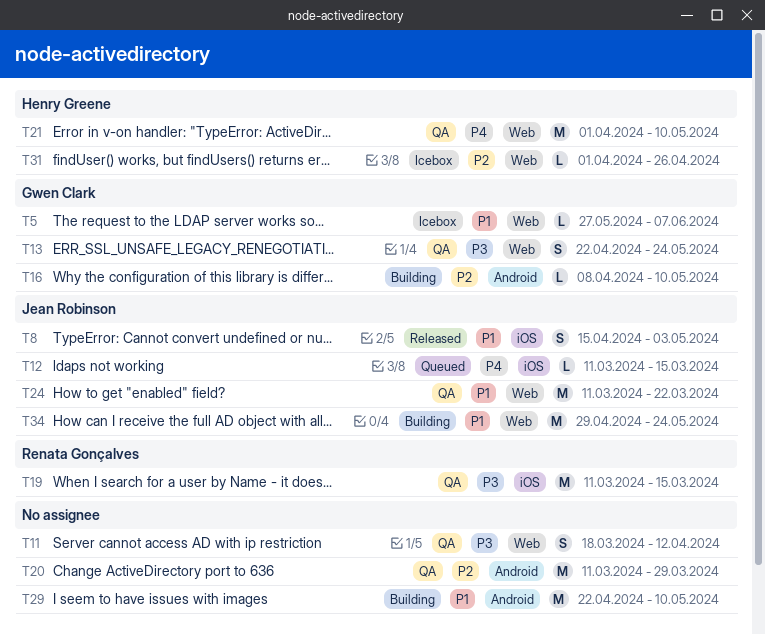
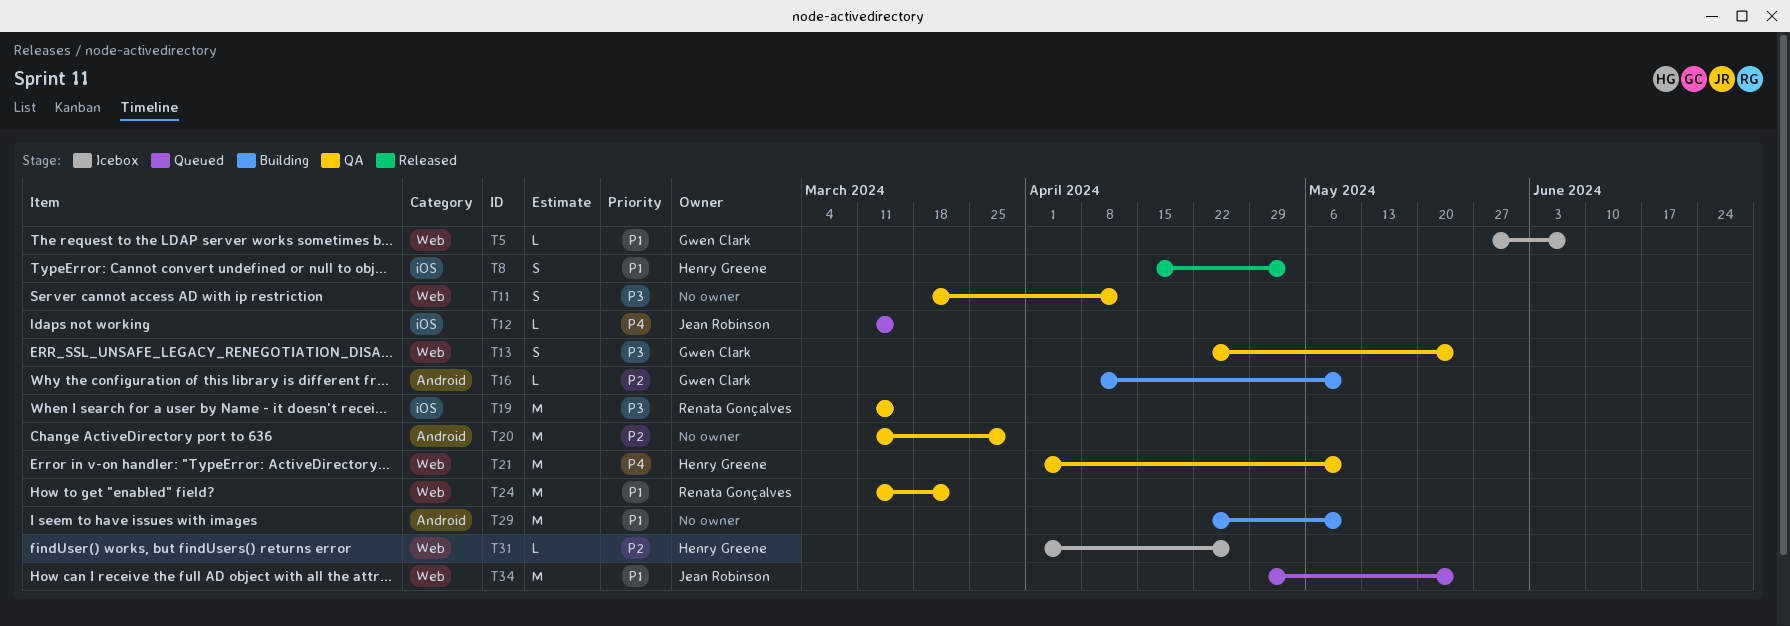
T8, owner: Jean Robinson -> Henry Greene
T24, owner: Jean Robinson -> Renata Gonçalves
T34, status: Building -> Queued

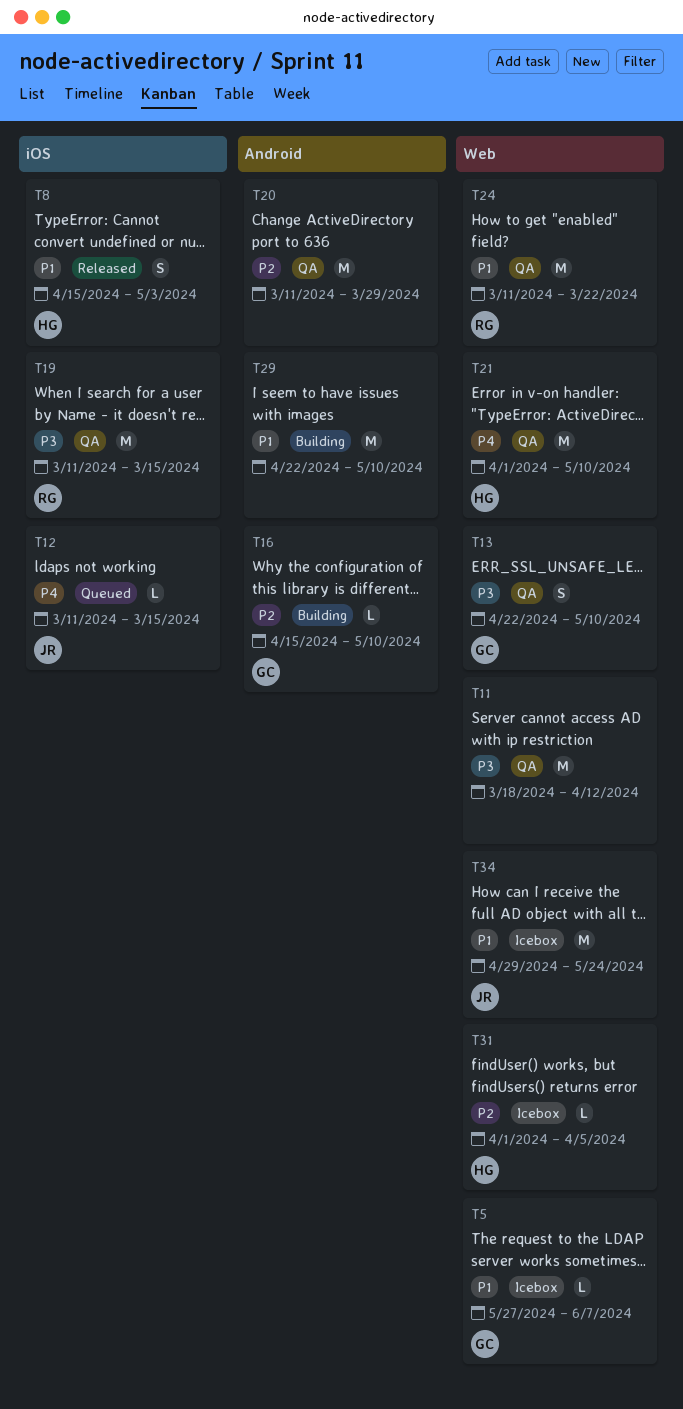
T11, estimate: S -> M
T13, due: May 24 -> May 10
T16, start: Apr 8 -> Apr 15
T31, due: Apr 26 -> Apr 5
T34, status: Queued -> Icebox

